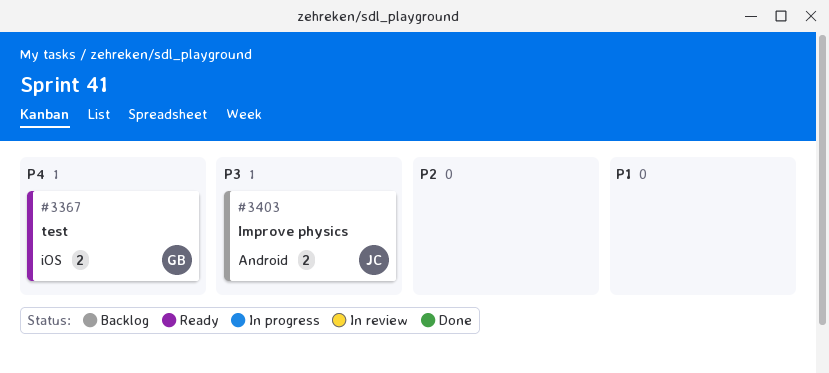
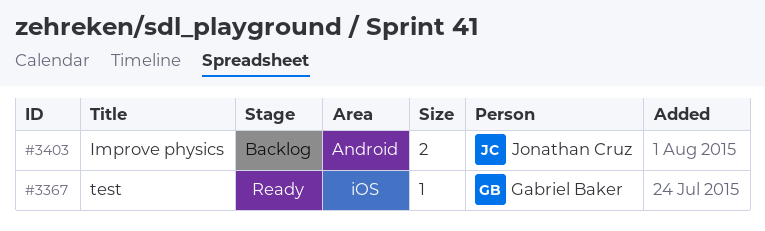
#3367, estimate: 2 -> 1

